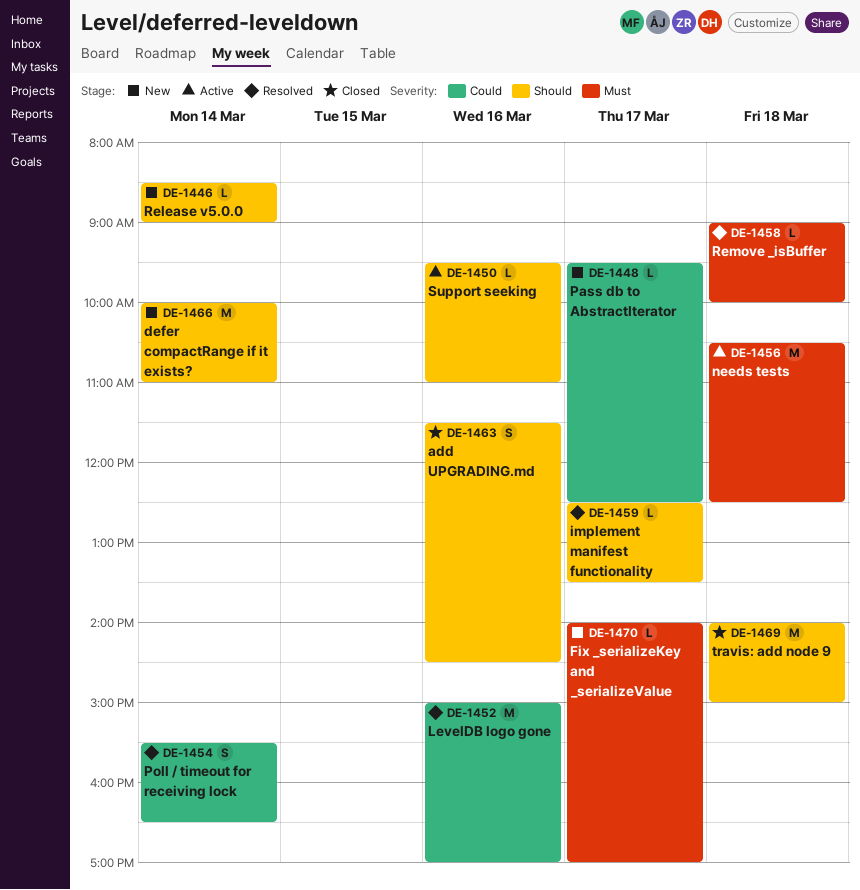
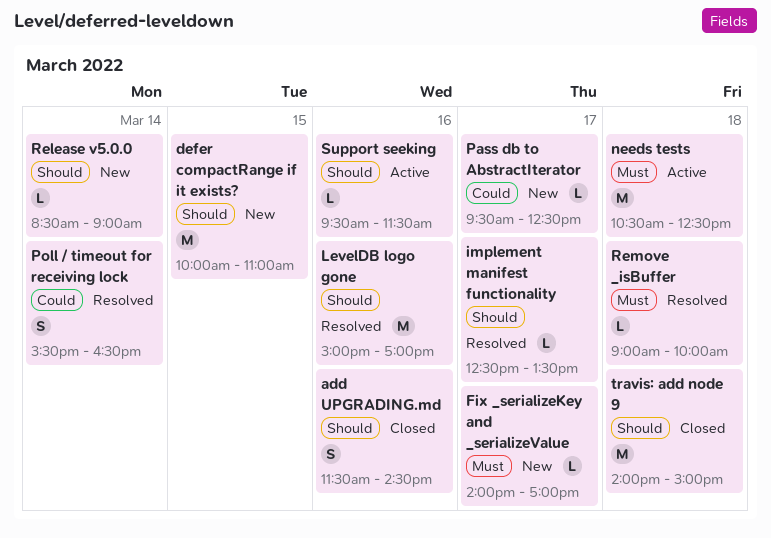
defer compactRange if it exists?, day: Mar 14 -> Mar 15
LevelDB logo gone, priority: Could -> Should
Support seeking, ends: 11:00 -> 11:30

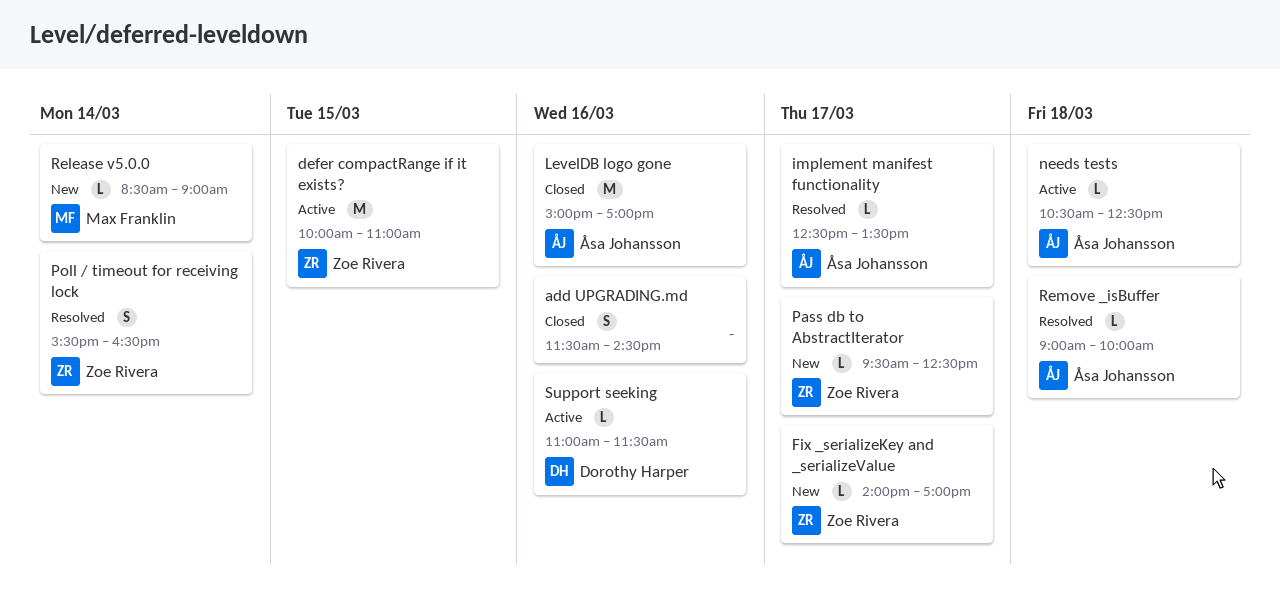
defer compactRange if it exists?, status: New -> Active
LevelDB logo gone, status: Resolved -> Closed
needs tests, estimate: M -> L
Support seeking, begins: 09:30 -> 11:00
travis: add node 9: present -> none

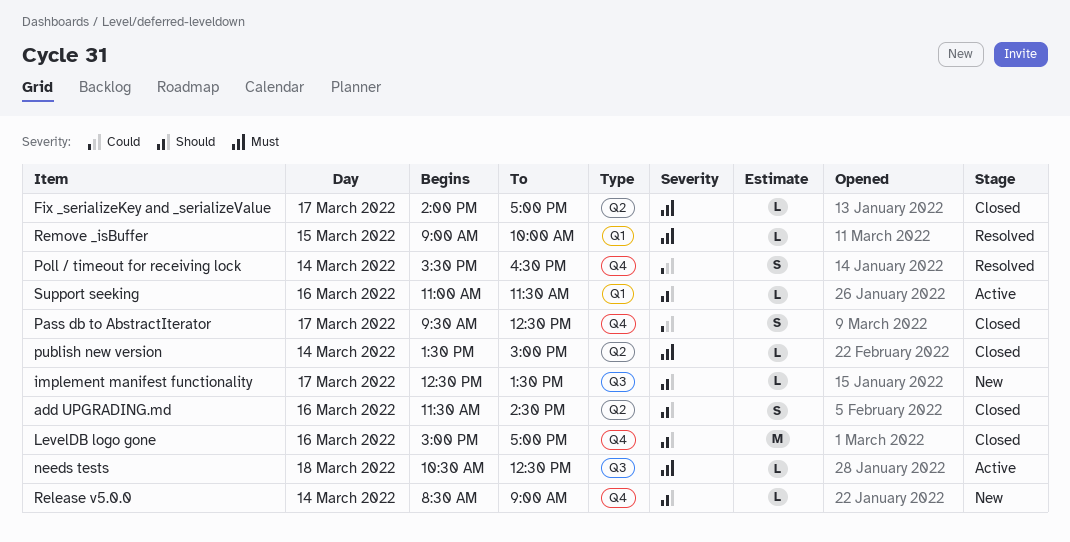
defer compactRange if it exists?: present -> none
Fix _serializeKey and _serializeValue, status: New -> Closed
implement manifest functionality, status: Resolved -> New
Pass db to AbstractIterator, status: New -> Closed
Pass db to AbstractIterator, estimate: L -> S
publish new version: none -> present
Remove _isBuffer, day: Mar 18 -> Mar 15

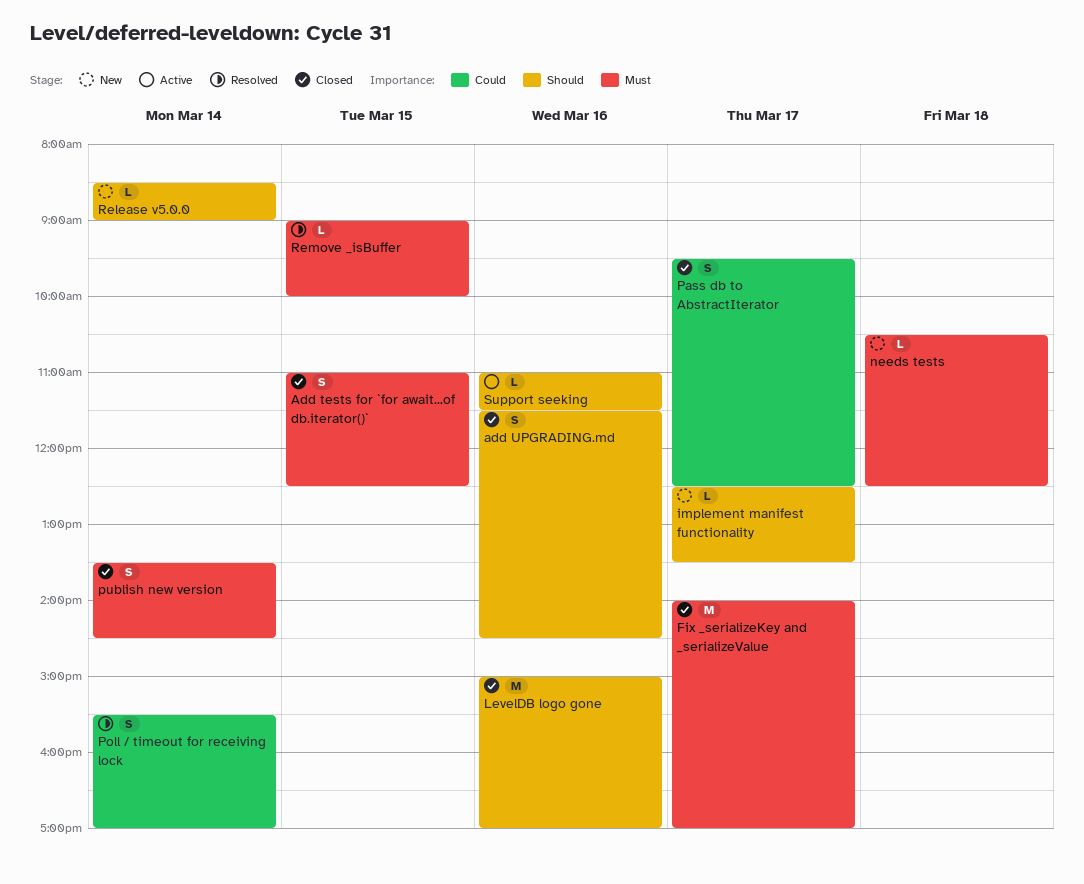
Add tests for `for await...of db.iterator()`: none -> present
Fix _serializeKey and _serializeValue, estimate: L -> M
needs tests, status: Active -> New
Poll / timeout for receiving lock, ends: 16:30 -> 17:00
publish new version, estimate: L -> S
publish new version, ends: 15:00 -> 14:30

